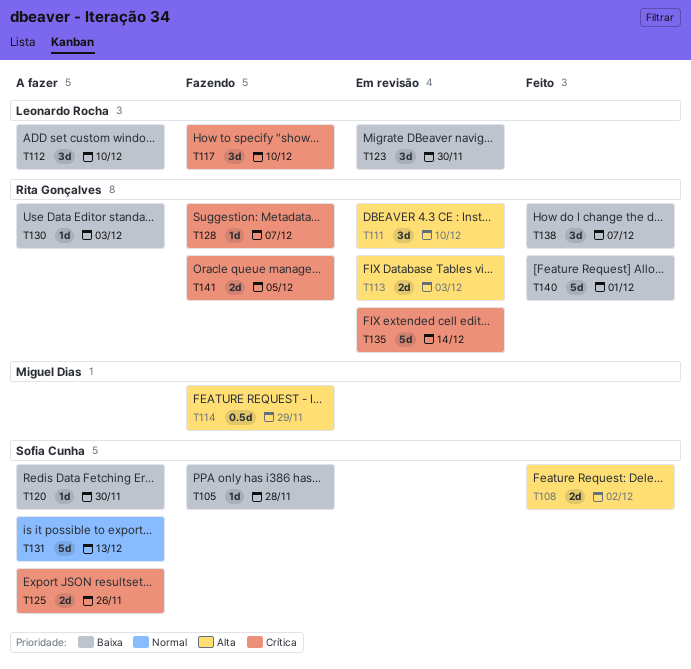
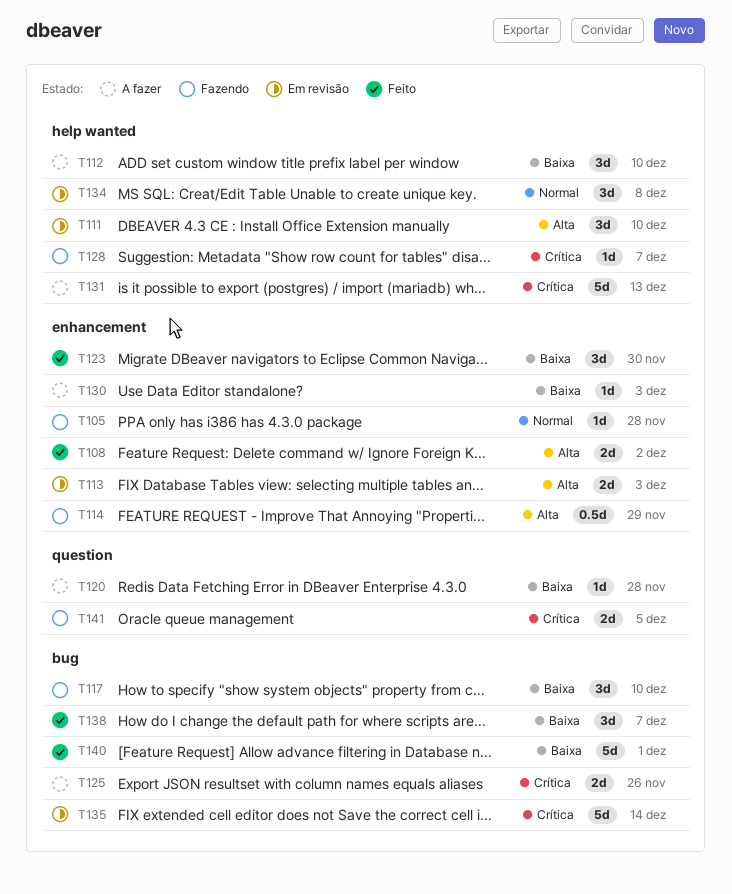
T105, priority: Baixa -> Normal
T117, priority: Crítica -> Baixa
T120, due: Nov 30 -> Nov 28
T123, status: Em revisão -> Feito
T131, priority: Normal -> Crítica
T134: none -> present

